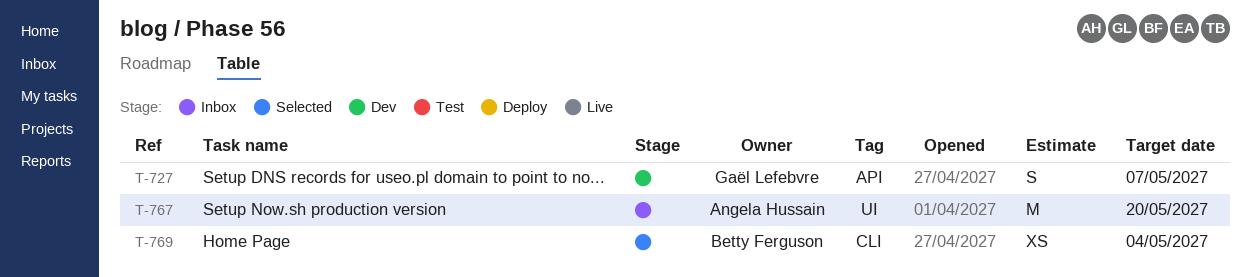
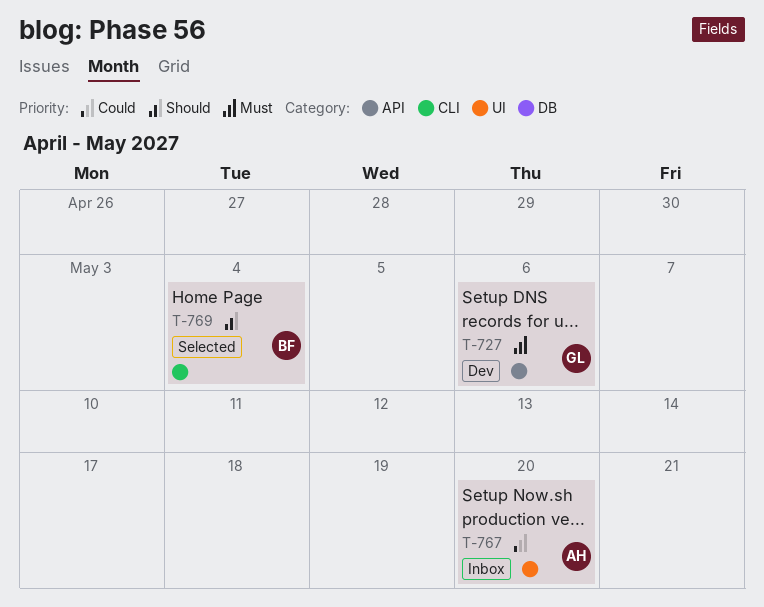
T-727, due: May 7 -> May 6

